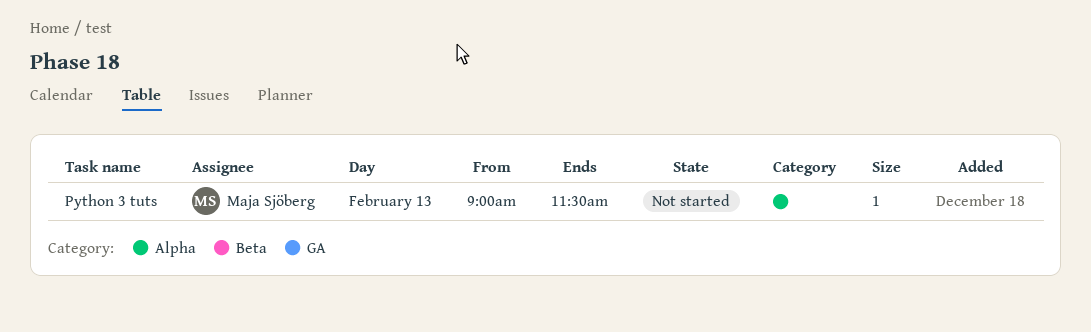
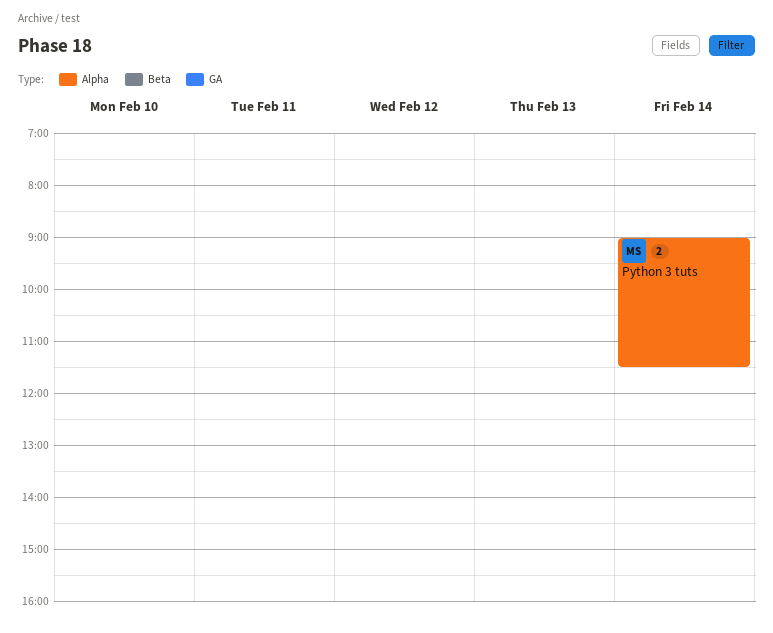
Python 3 tuts, estimate: 1 -> 2
Python 3 tuts, day: Feb 13 -> Feb 14

